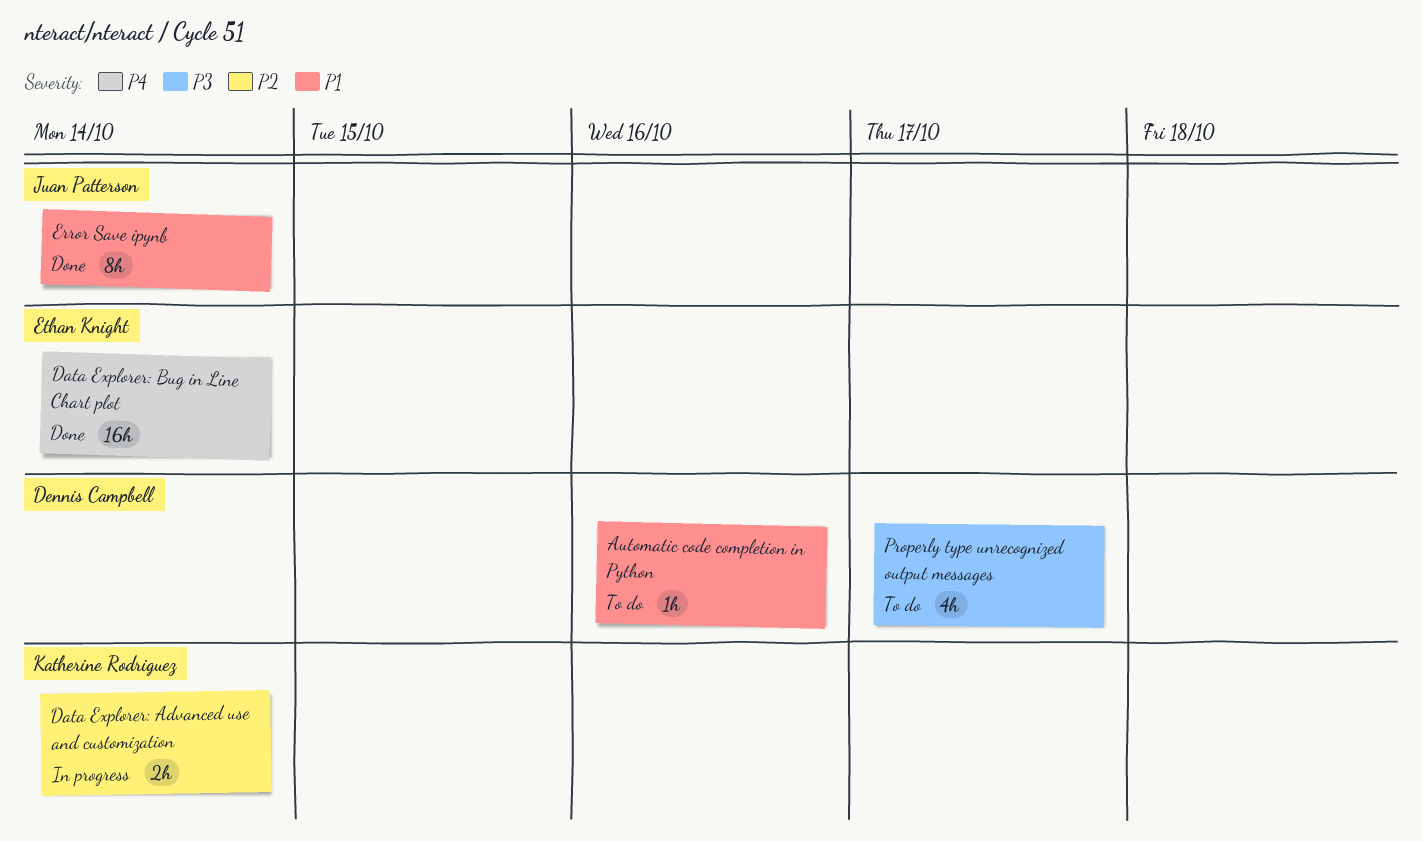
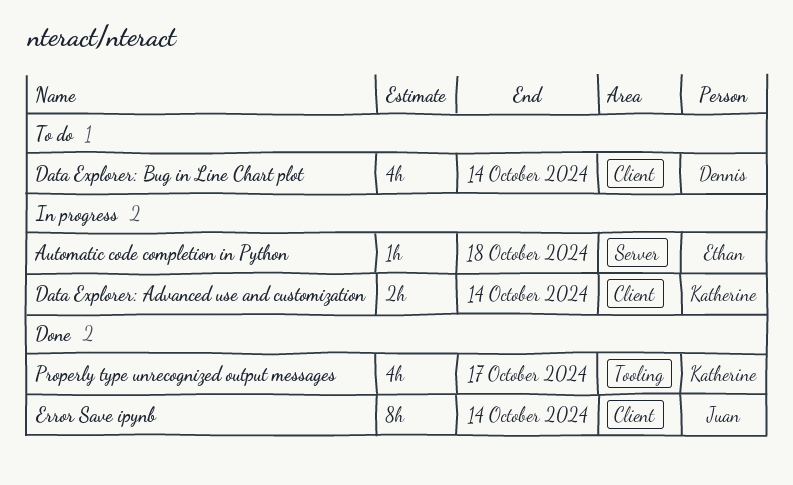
Automatic code completion in Python, status: To do -> In progress
Automatic code completion in Python, owner: Dennis Campbell -> Ethan Knight
Automatic code completion in Python, due: Oct 16 -> Oct 18
Data Explorer: Bug in Line Chart plot, status: Done -> To do
Data Explorer: Bug in Line Chart plot, owner: Ethan Knight -> Dennis Campbell
Data Explorer: Bug in Line Chart plot, estimate: 16h -> 4h
Properly type unrecognized output messages, status: To do -> Done
Properly type unrecognized output messages, owner: Dennis Campbell -> Katherine Rodriguez

